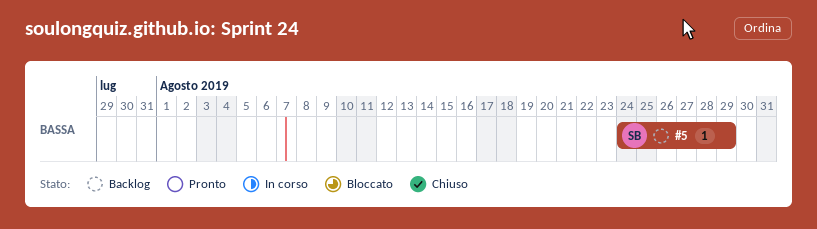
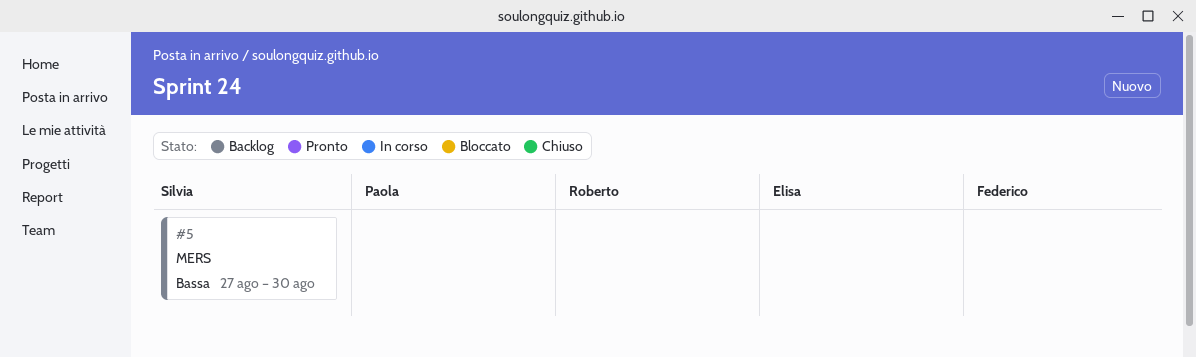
#5, start: Aug 24 -> Aug 27
#5, due: Aug 29 -> Aug 30

